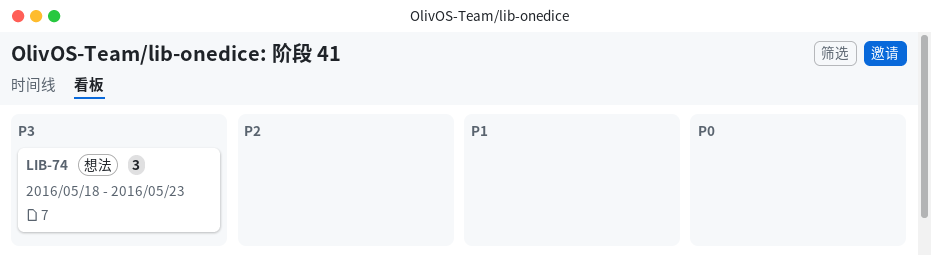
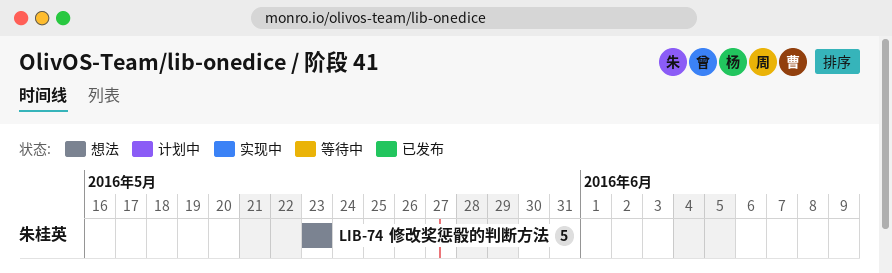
LIB-74, estimate: 3 -> 5
LIB-74, start: May 18 -> May 23

